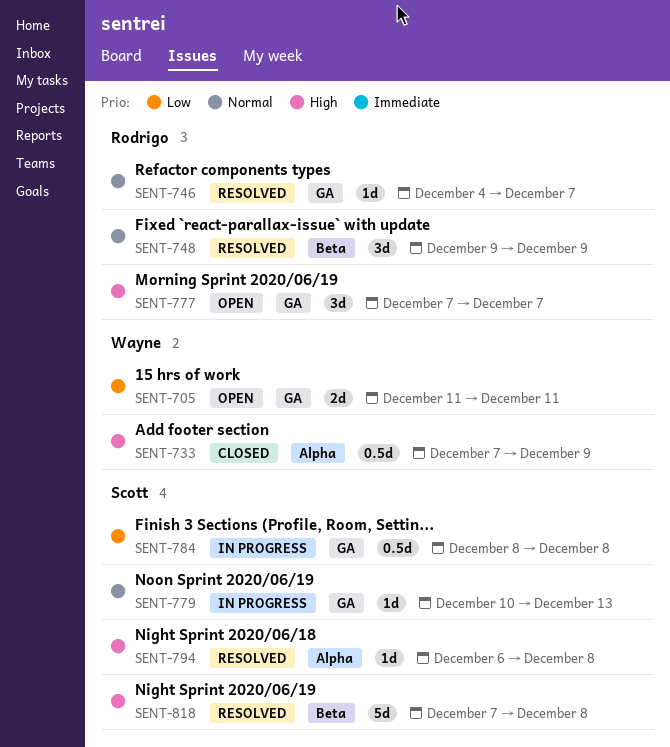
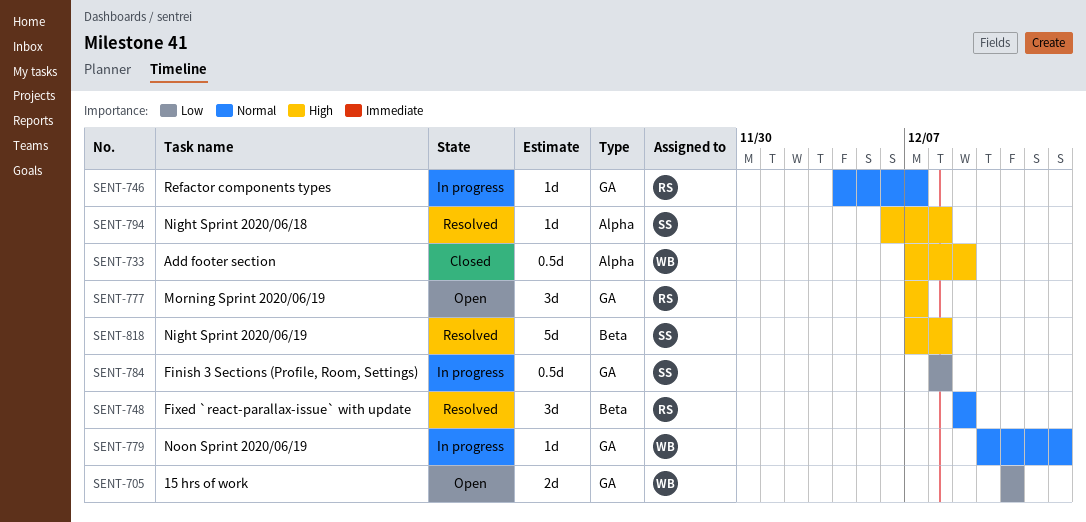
SENT-746, status: Resolved -> In progress
SENT-779, owner: Scott -> Wayne

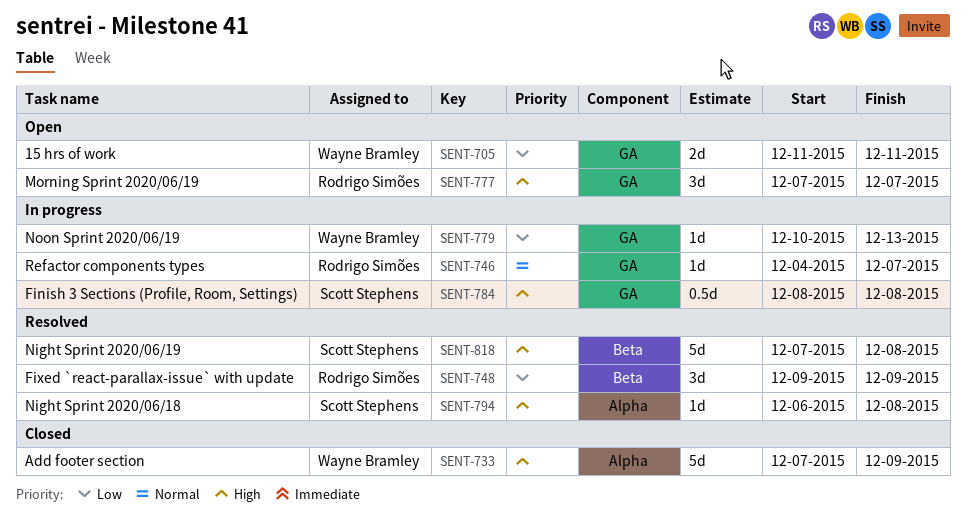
SENT-733, estimate: 0.5d -> 5d
SENT-748, priority: Normal -> Low
SENT-779, priority: Normal -> Low
SENT-784, priority: Low -> High

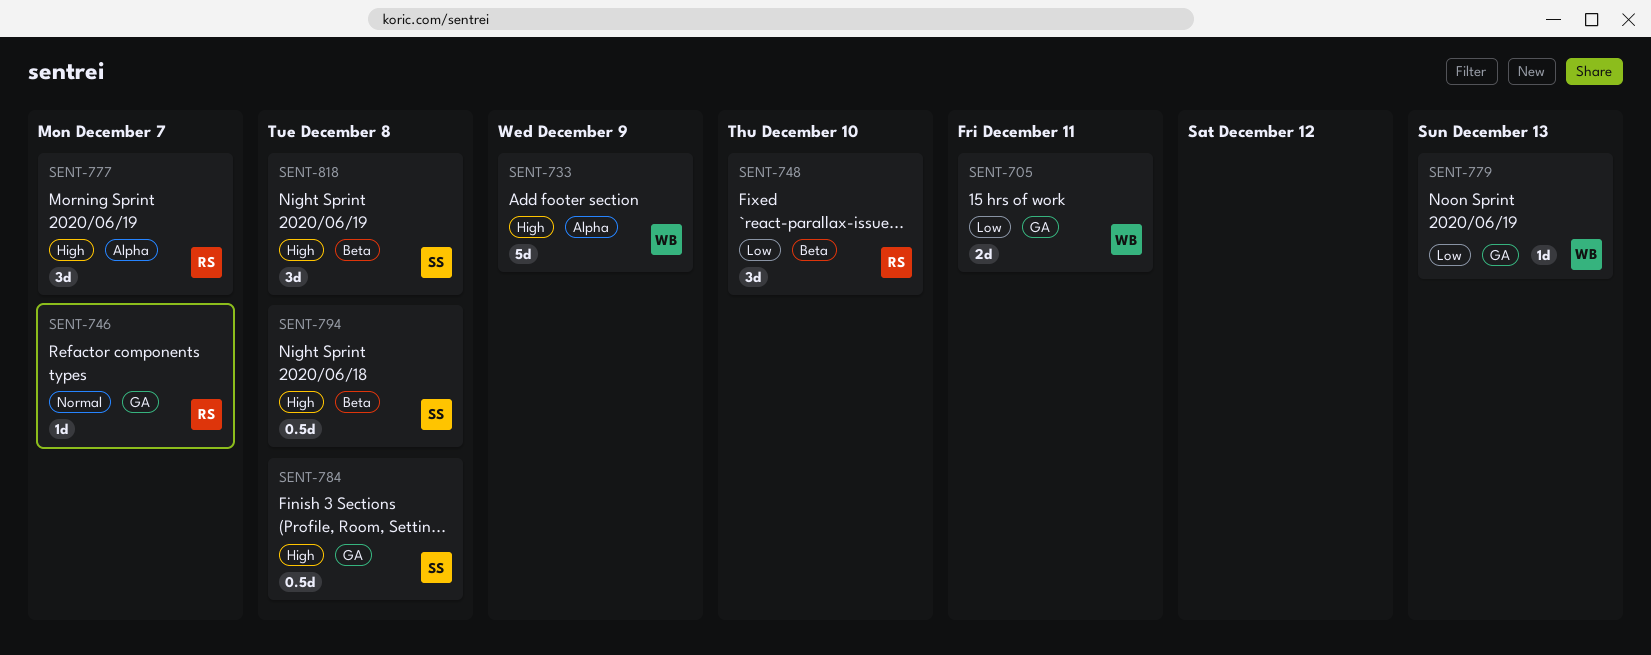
SENT-748, due: Dec 9 -> Dec 10
SENT-777, label: GA -> Alpha
SENT-794, label: Alpha -> Beta
SENT-794, estimate: 1d -> 0.5d
SENT-818, estimate: 5d -> 3d

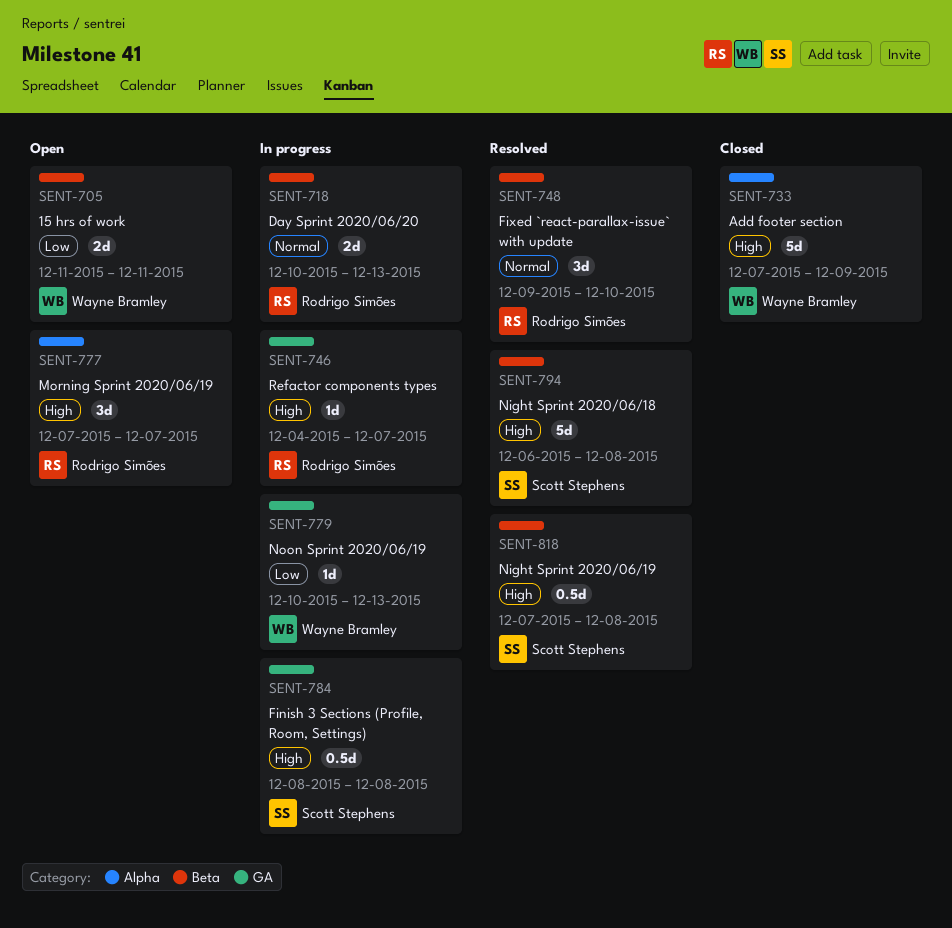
SENT-705, label: GA -> Beta
SENT-718: none -> present
SENT-746, priority: Normal -> High
SENT-748, priority: Low -> Normal
SENT-794, estimate: 0.5d -> 5d
SENT-818, estimate: 3d -> 0.5d

